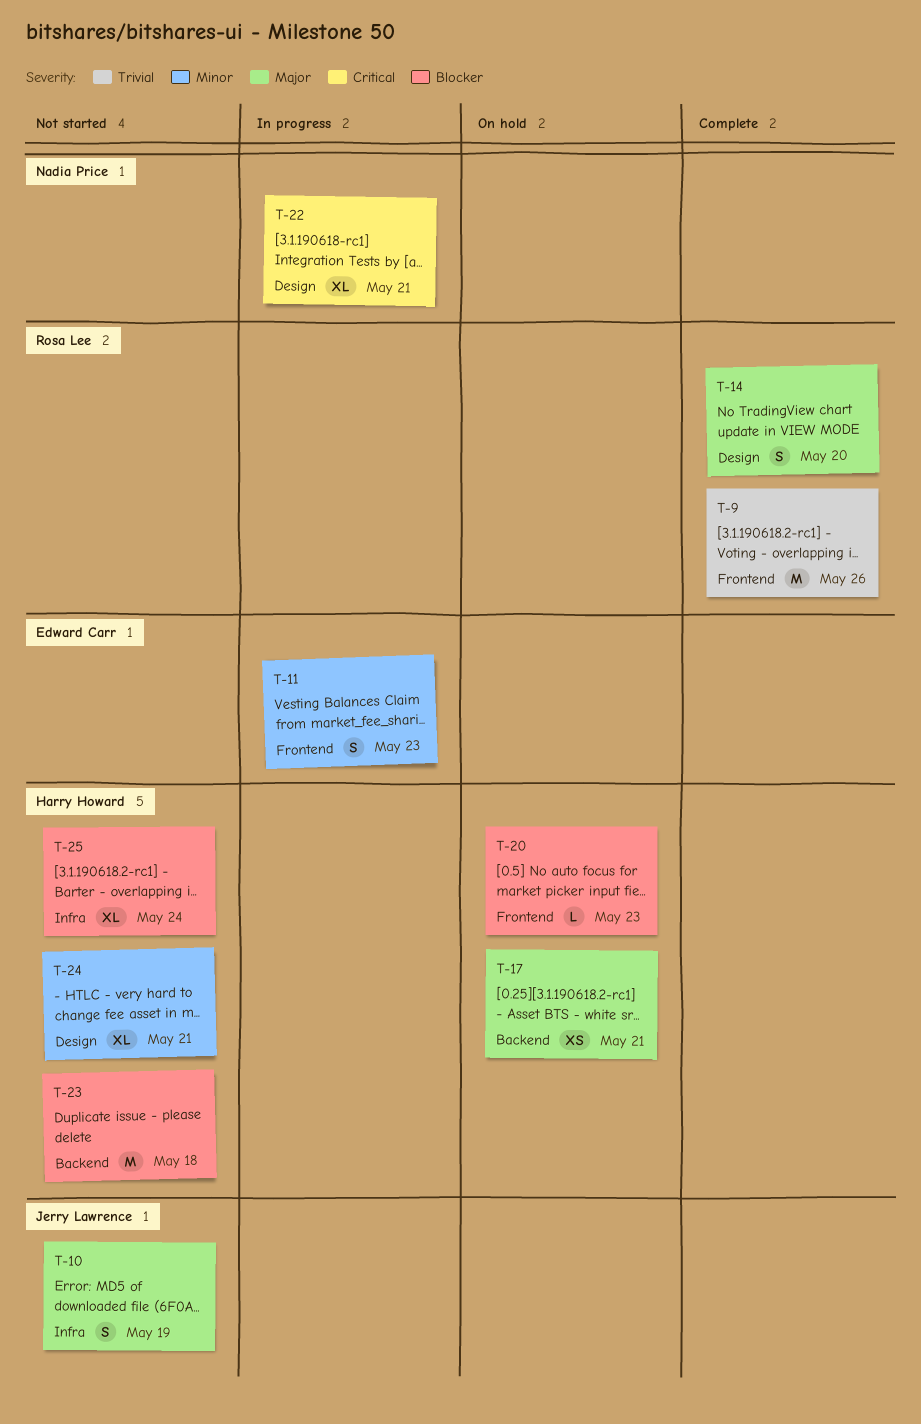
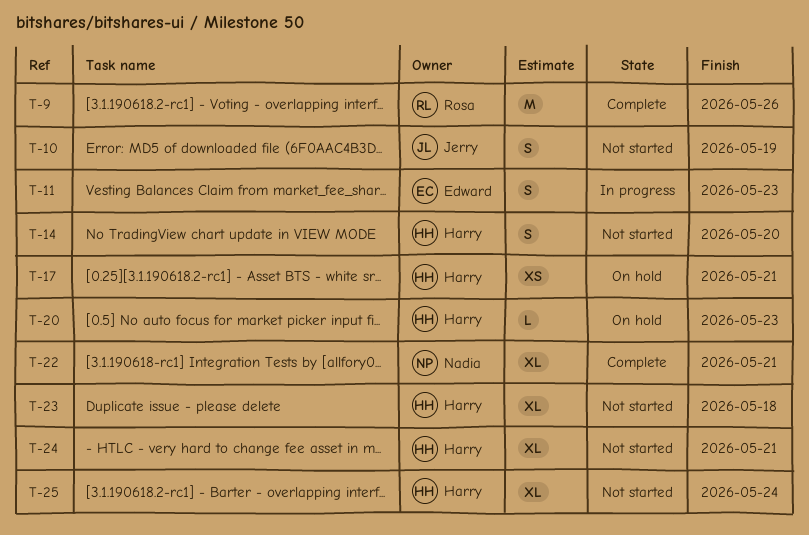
T-14, status: Complete -> Not started
T-14, owner: Rosa Lee -> Harry Howard
T-22, status: In progress -> Complete
T-23, estimate: M -> XL

